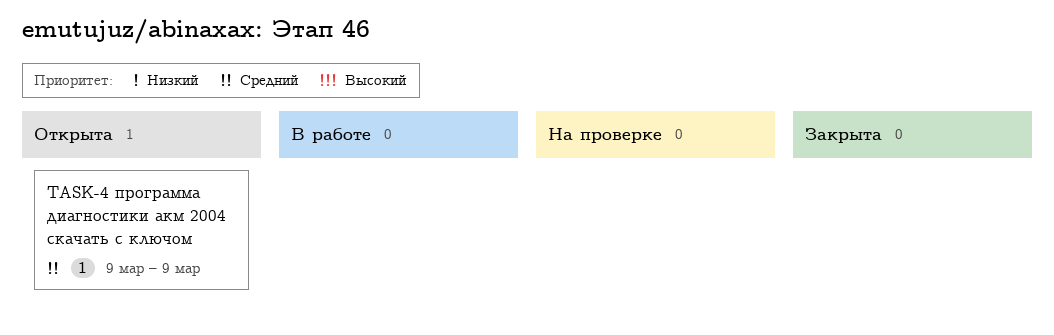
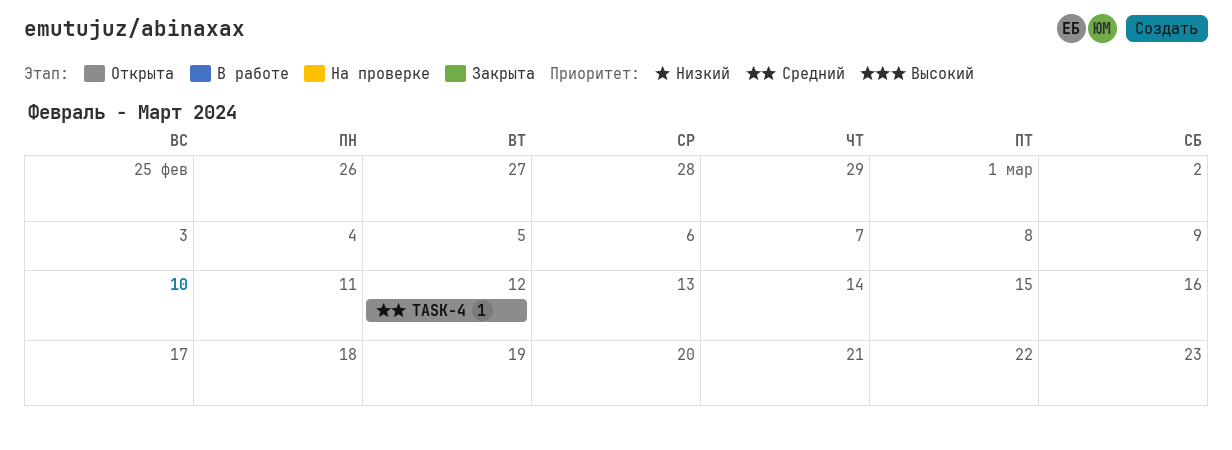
TASK-4, start: Mar 9 -> Mar 12
TASK-4, due: Mar 9 -> Mar 12

